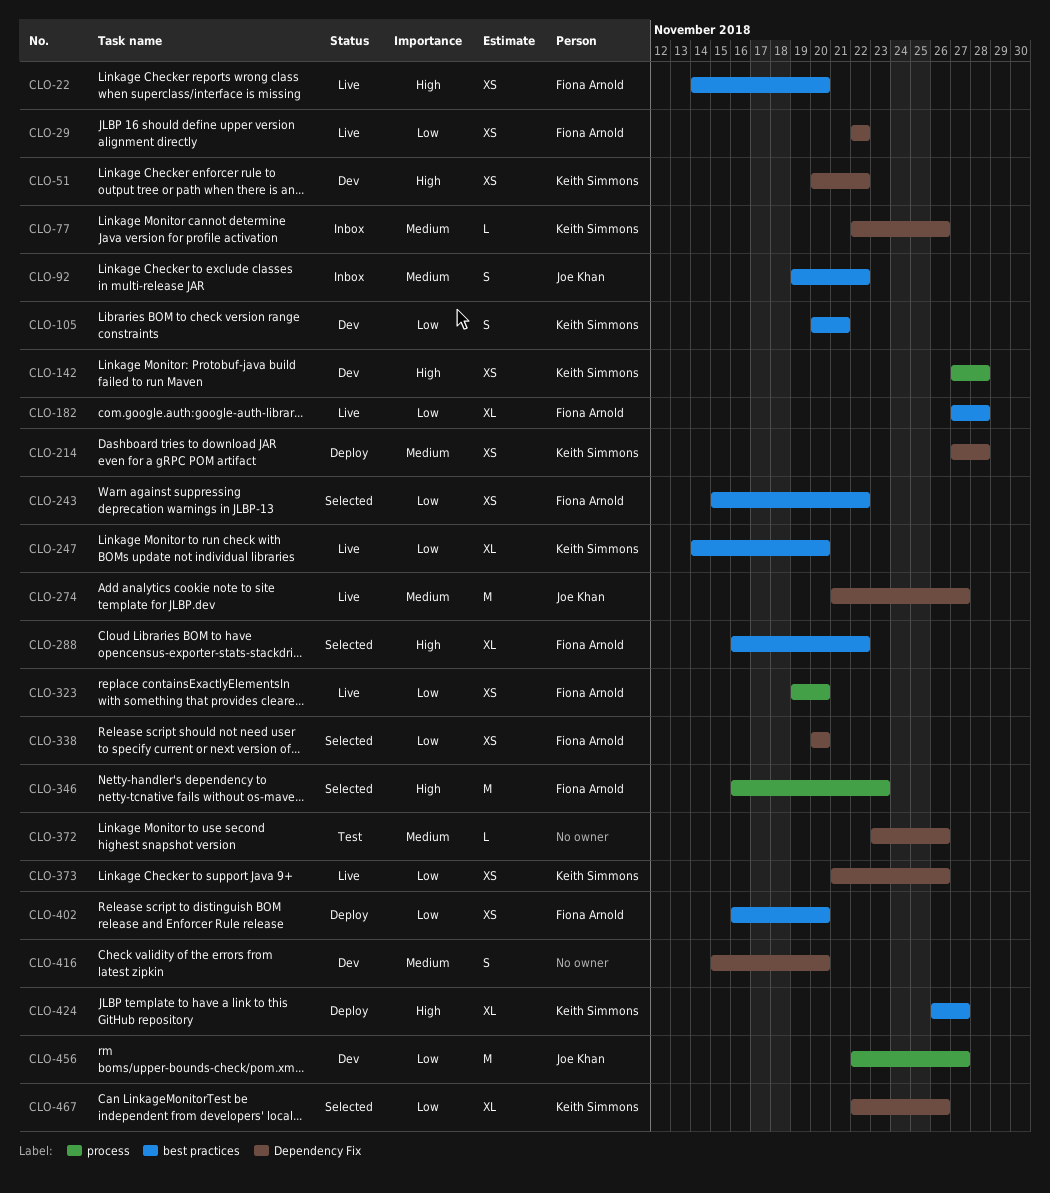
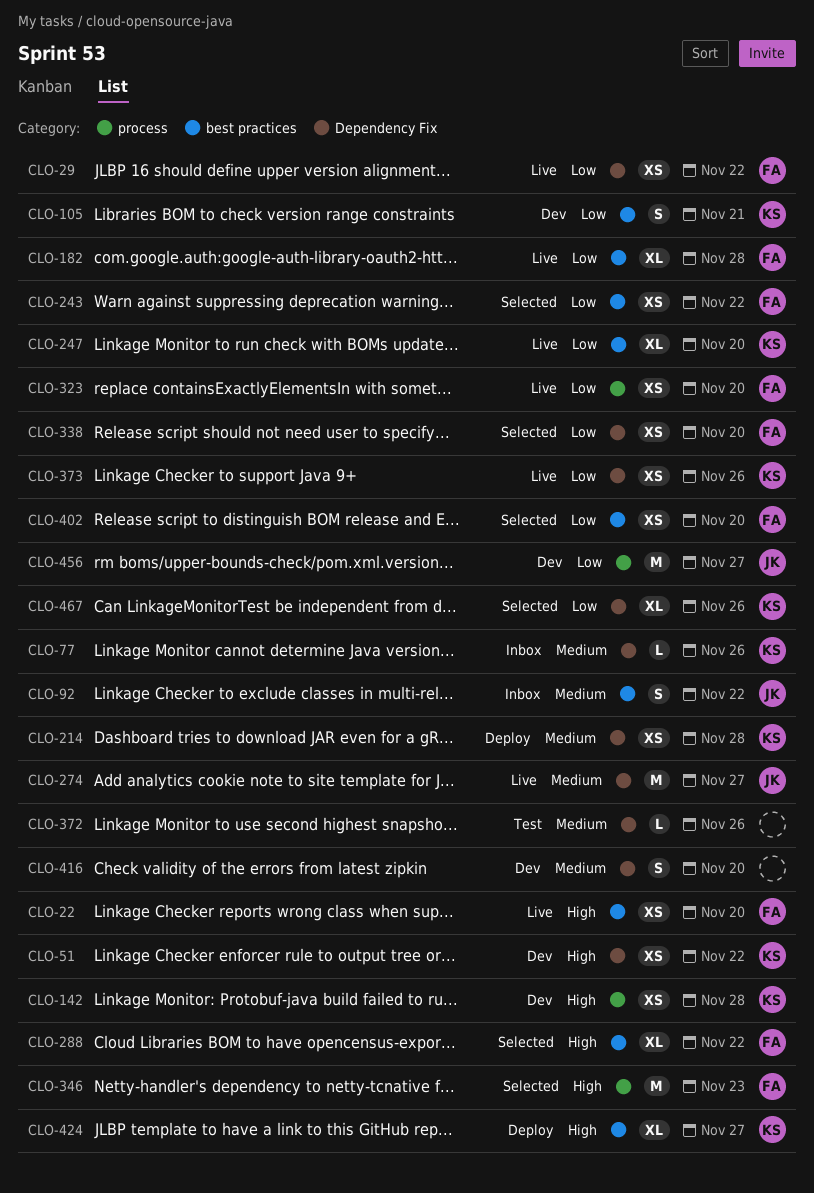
CLO-402, status: Deploy -> Selected

